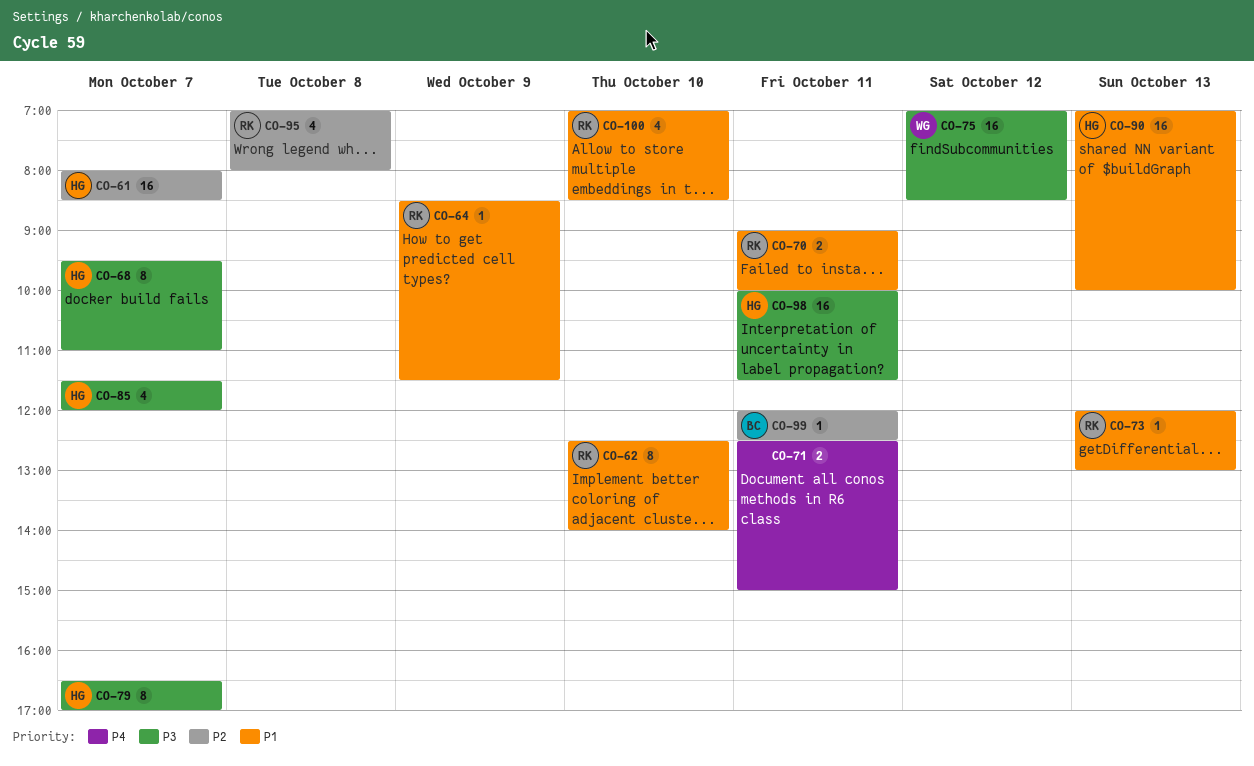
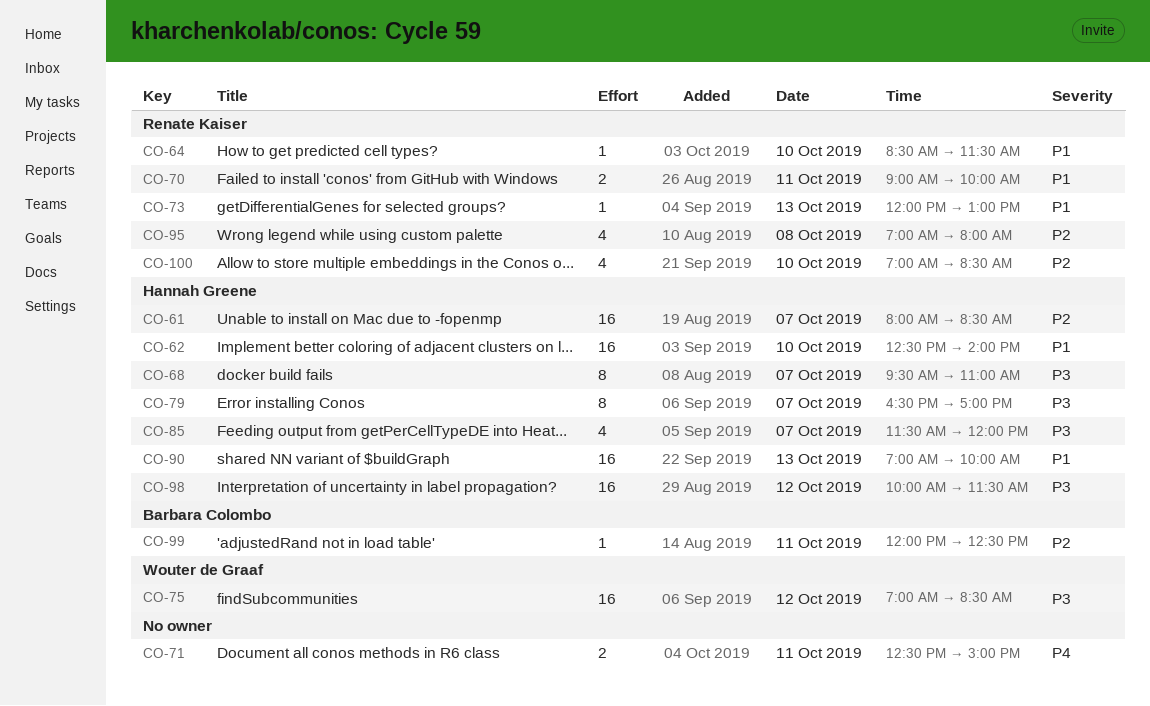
CO-62, owner: Renate Kaiser -> Hannah Greene
CO-62, estimate: 8 -> 16
CO-64, day: Oct 9 -> Oct 10
CO-98, day: Oct 11 -> Oct 12
CO-100, priority: P1 -> P2

